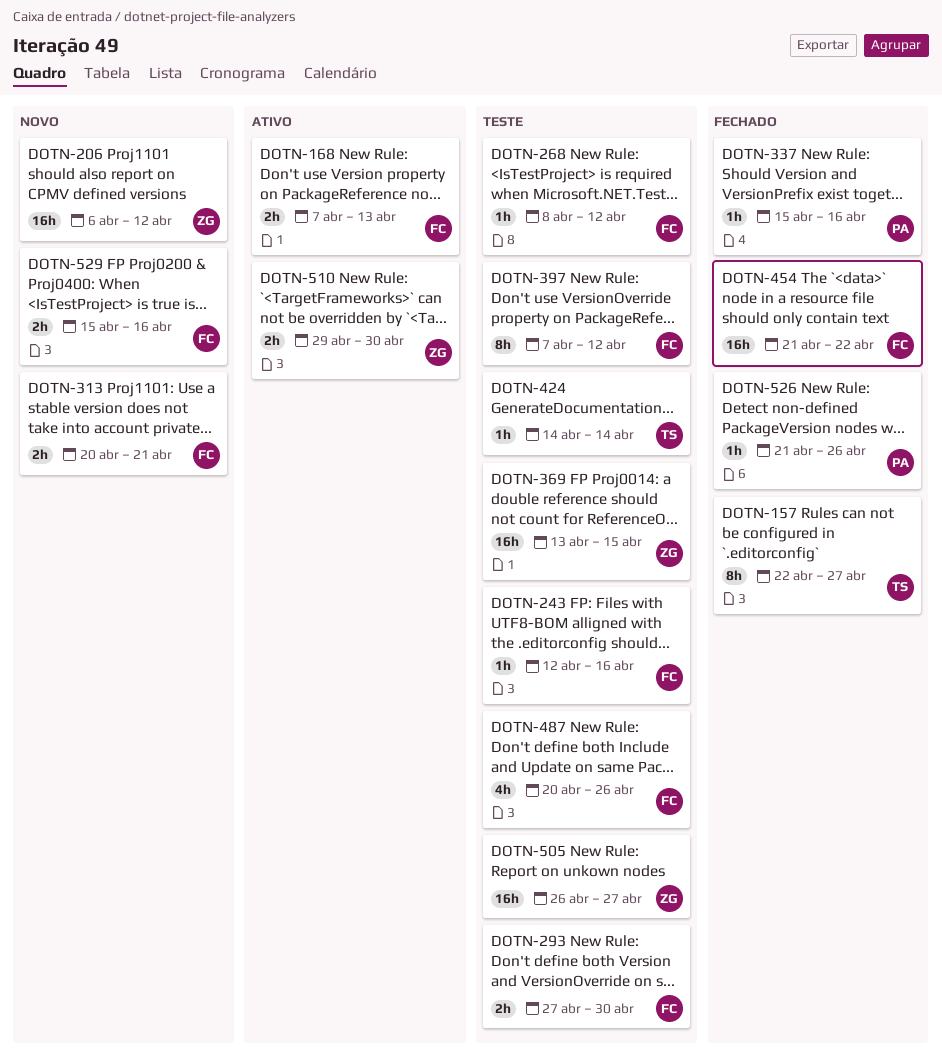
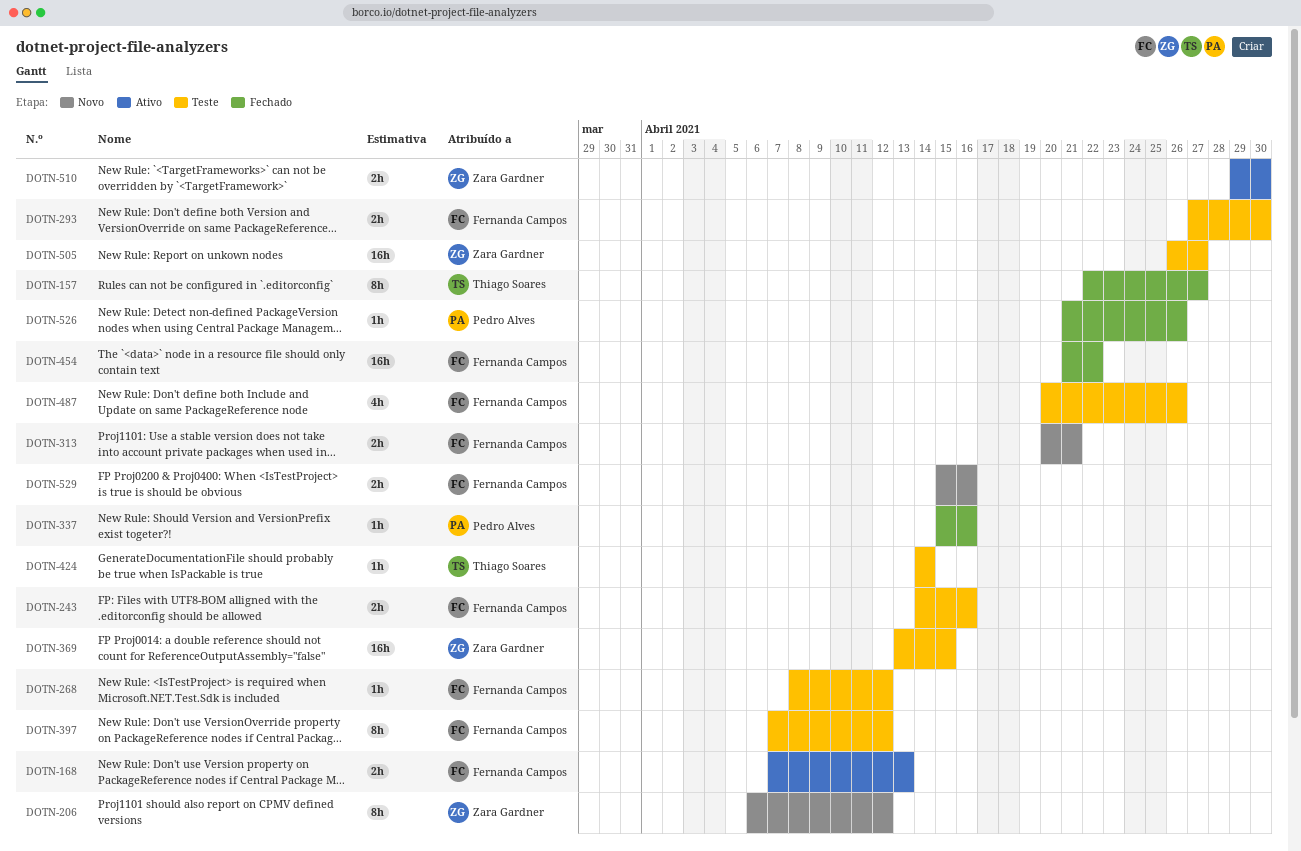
DOTN-206, estimate: 16h -> 8h
DOTN-243, estimate: 1h -> 2h
DOTN-243, start: Apr 12 -> Apr 14

